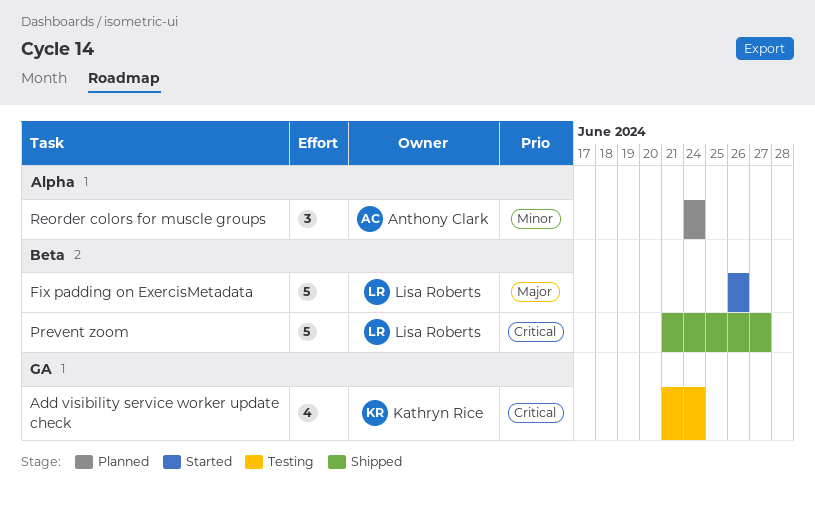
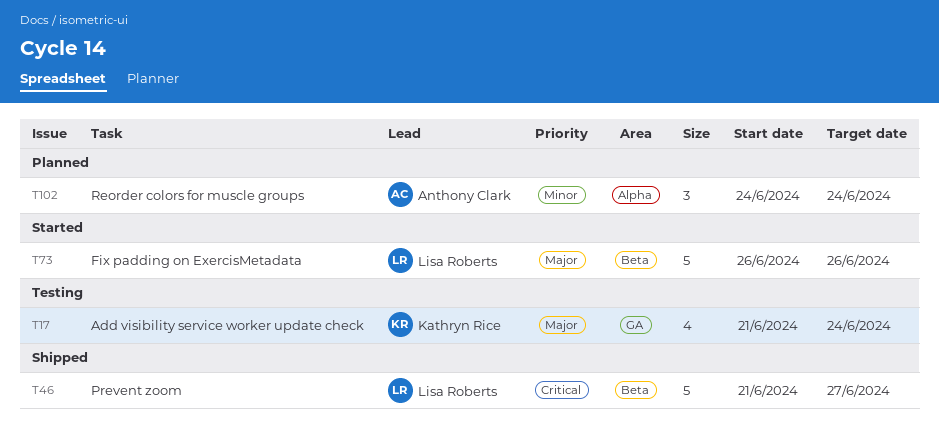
Add visibility service worker update check, priority: Critical -> Major

